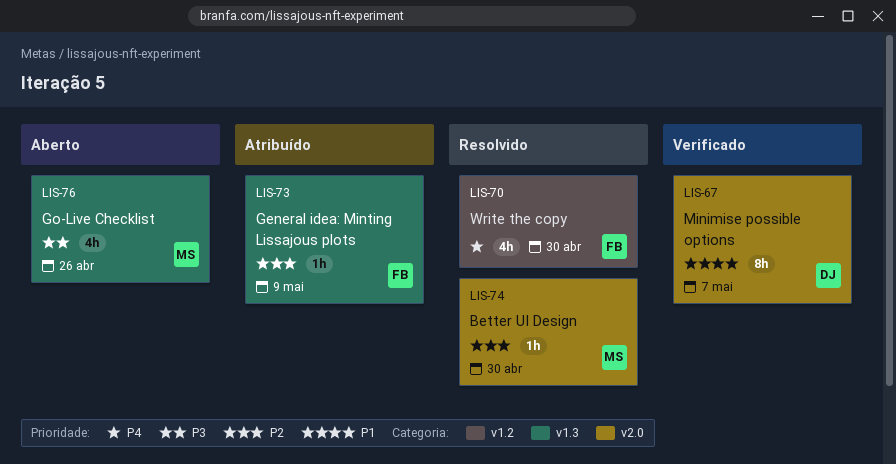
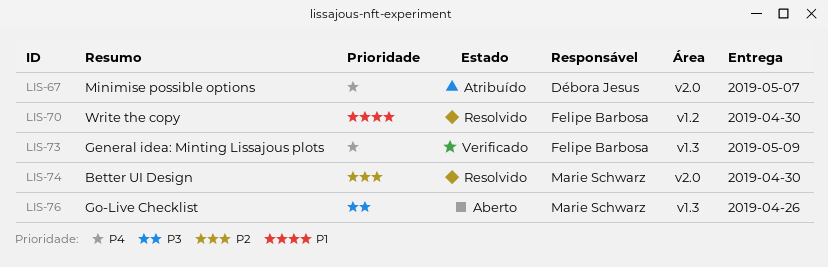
LIS-67, status: Verificado -> Atribuído
LIS-67, priority: P1 -> P4
LIS-70, priority: P4 -> P1
LIS-73, status: Atribuído -> Verificado
LIS-73, priority: P2 -> P4

